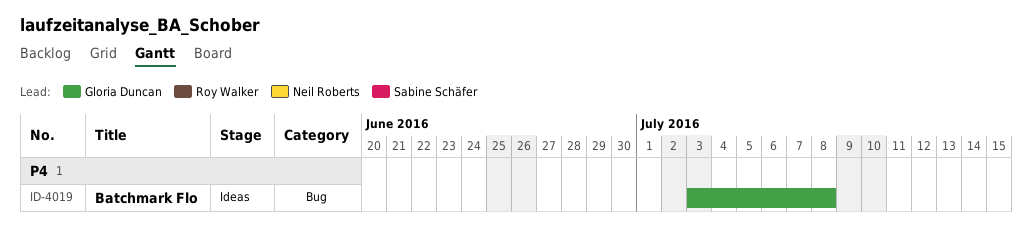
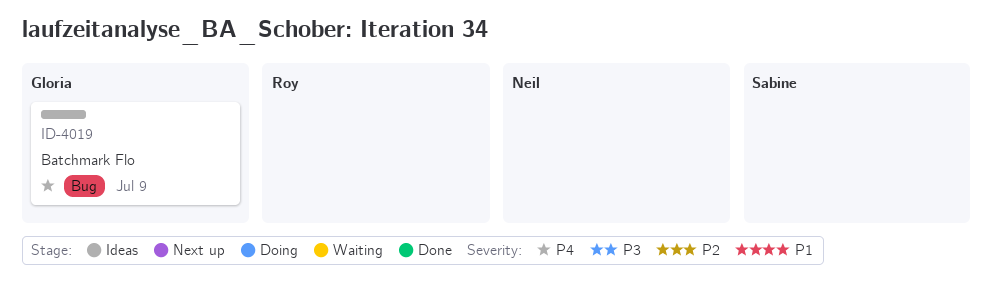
ID-4019, due: Jul 8 -> Jul 9

